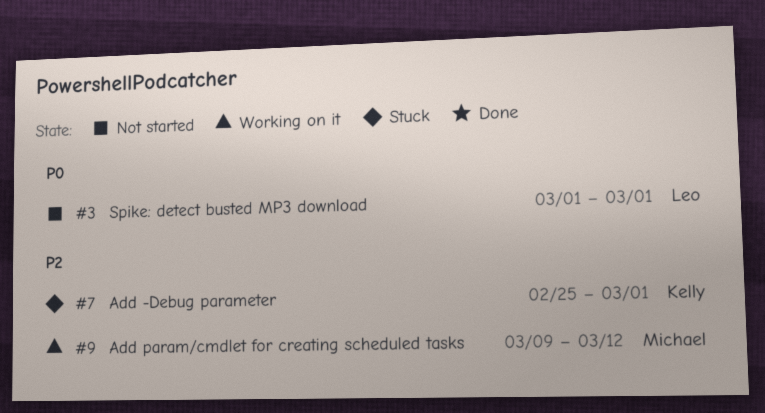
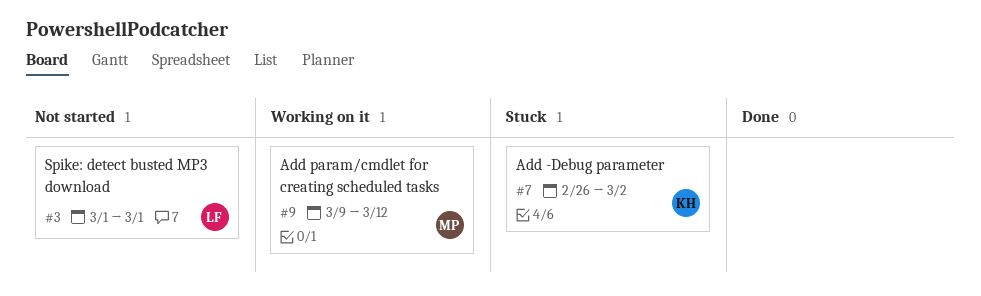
#7, start: Feb 25 -> Feb 26
#7, due: Mar 1 -> Mar 2

